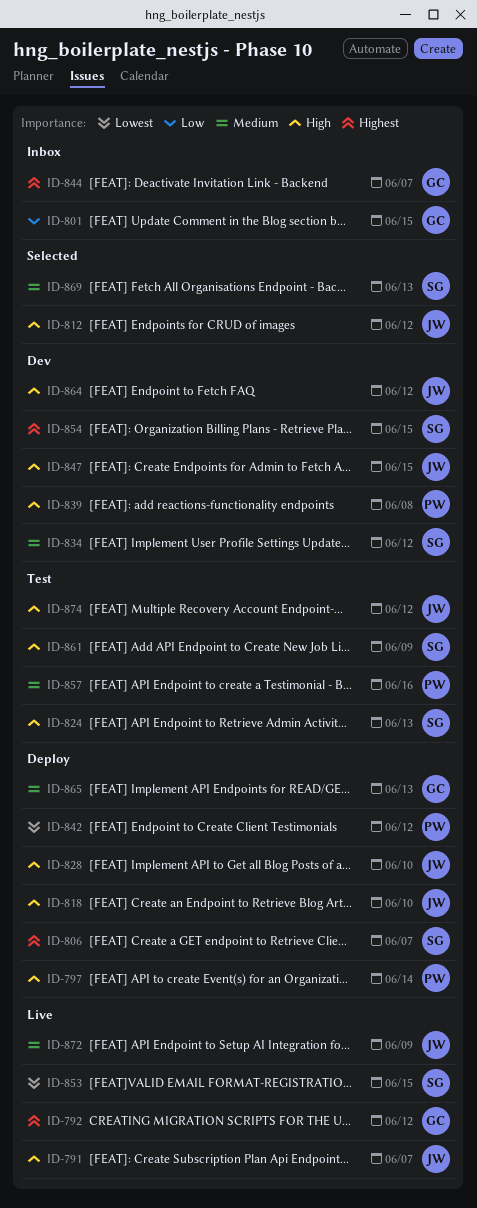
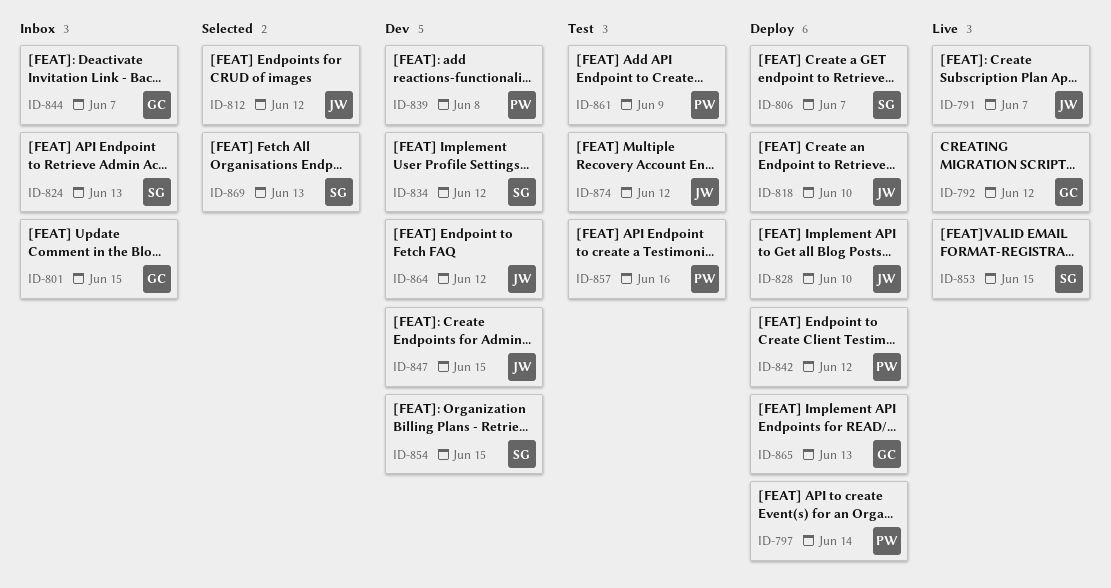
ID-824, status: Test -> Inbox
ID-861, owner: SG -> PW
ID-872: present -> none

